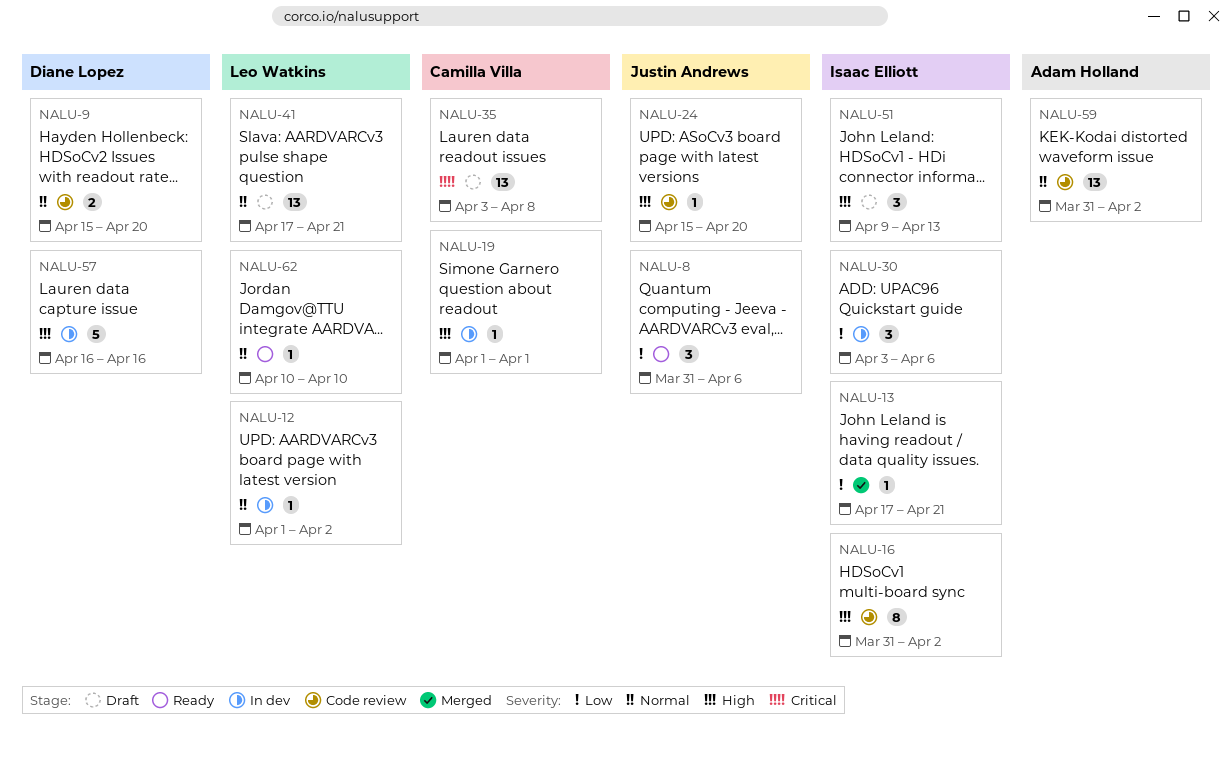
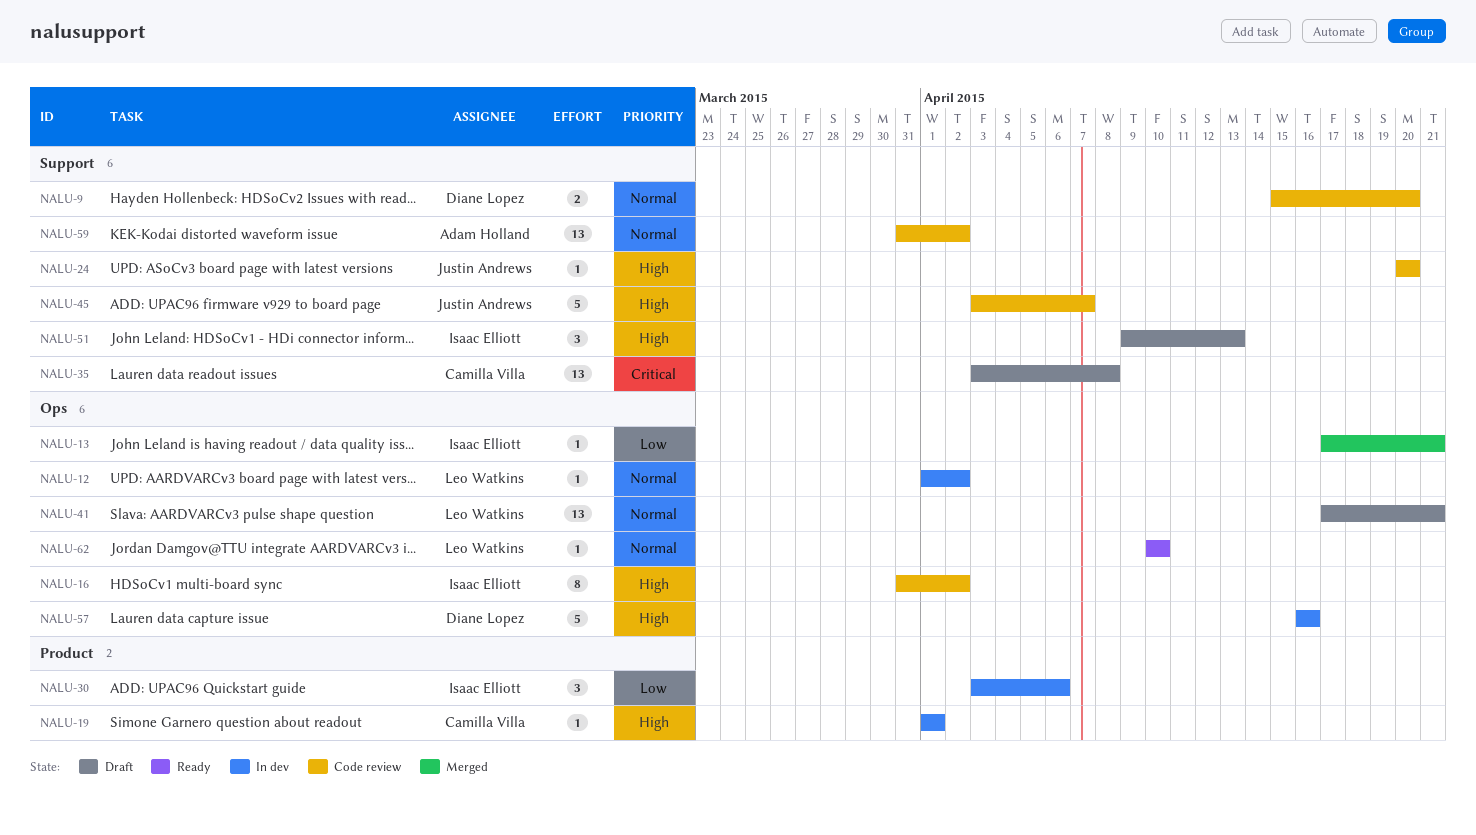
NALU-8: present -> none
NALU-24, start: Apr 15 -> Apr 20
NALU-45: none -> present

